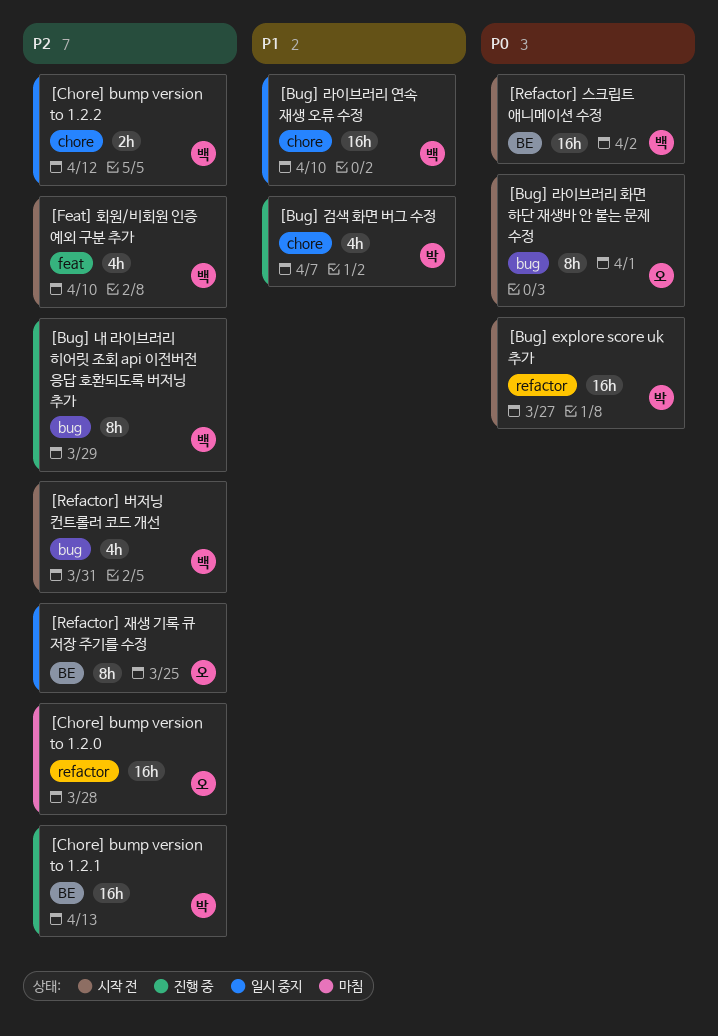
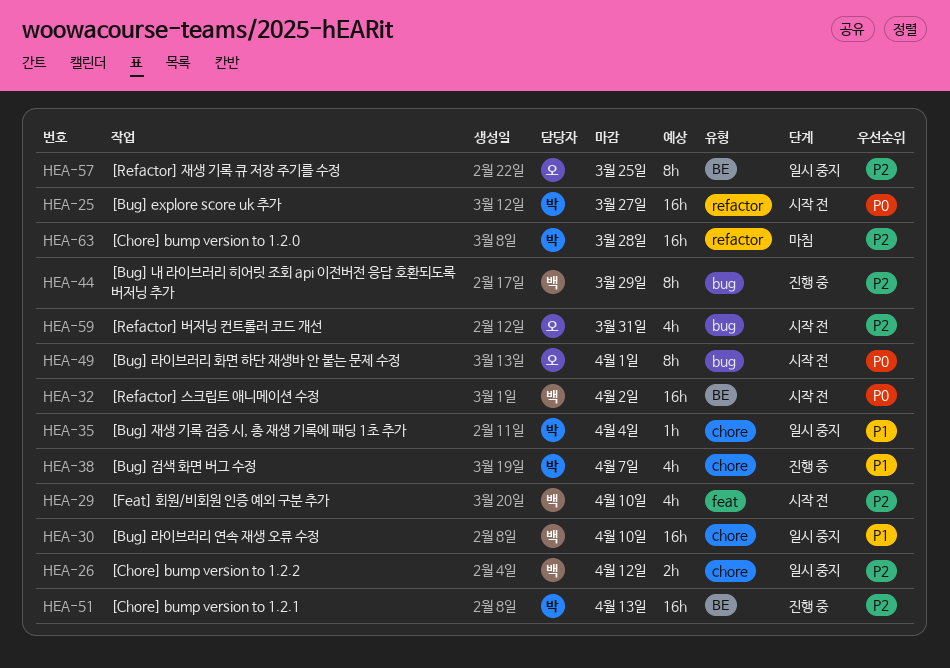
[Bug] 재생 기록 검증 시, 총 재생 기록에 패딩 1초 추가: none -> present
[Chore] bump version to 1.2.0, owner: 오 -> 박
[Refactor] 버저닝 컨트롤러 코드 개선, owner: 백 -> 오

